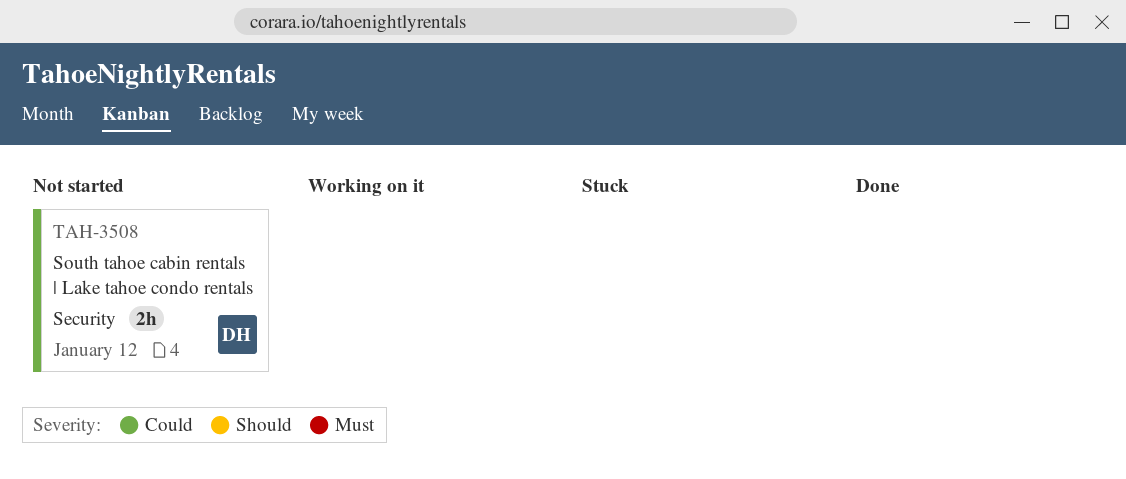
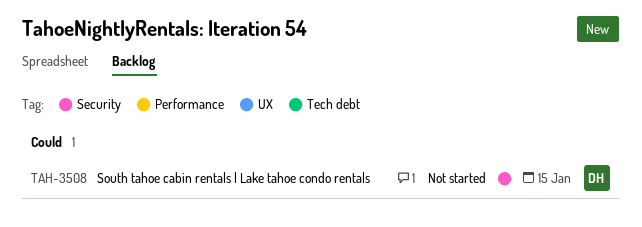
TAH-3508, due: Jan 12 -> Jan 15

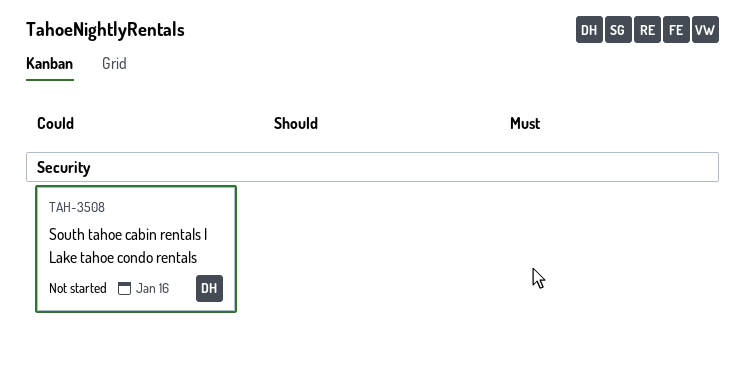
TAH-3508, due: Jan 15 -> Jan 16

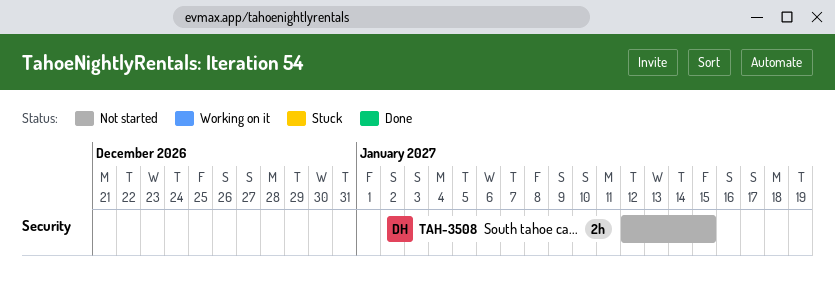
TAH-3508, due: Jan 16 -> Jan 15

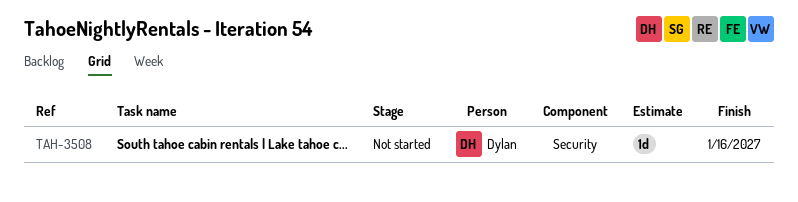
TAH-3508, estimate: 2h -> 1d
TAH-3508, due: Jan 15 -> Jan 16

